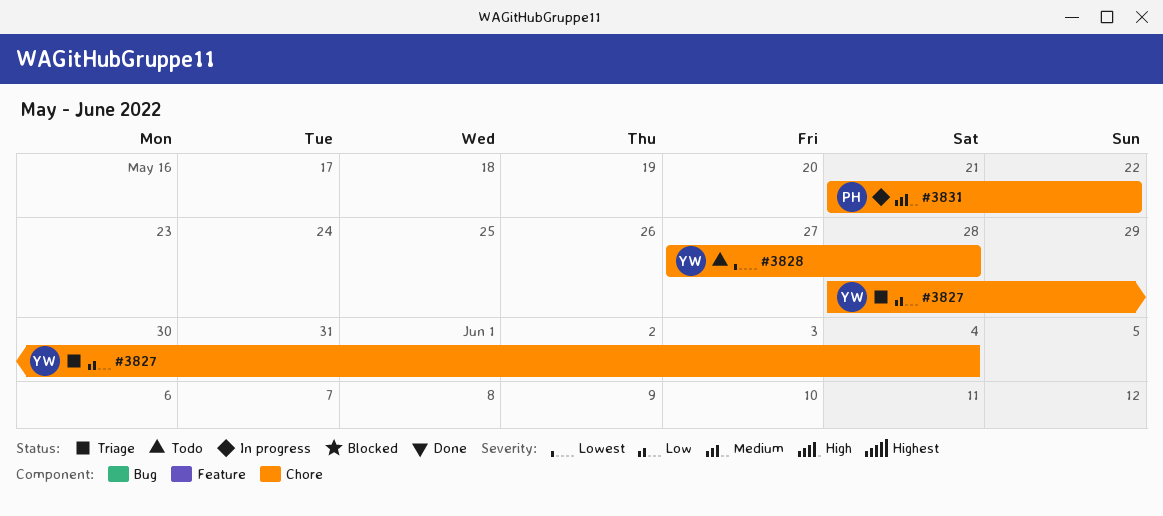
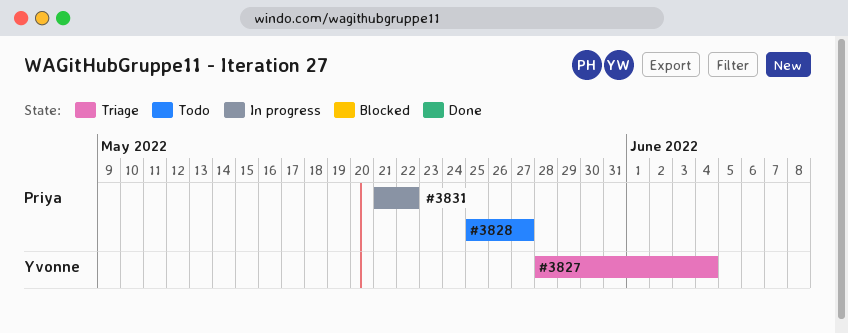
#3828, owner: Yvonne -> Priya
#3828, start: May 27 -> May 25
#3828, due: May 28 -> May 27

